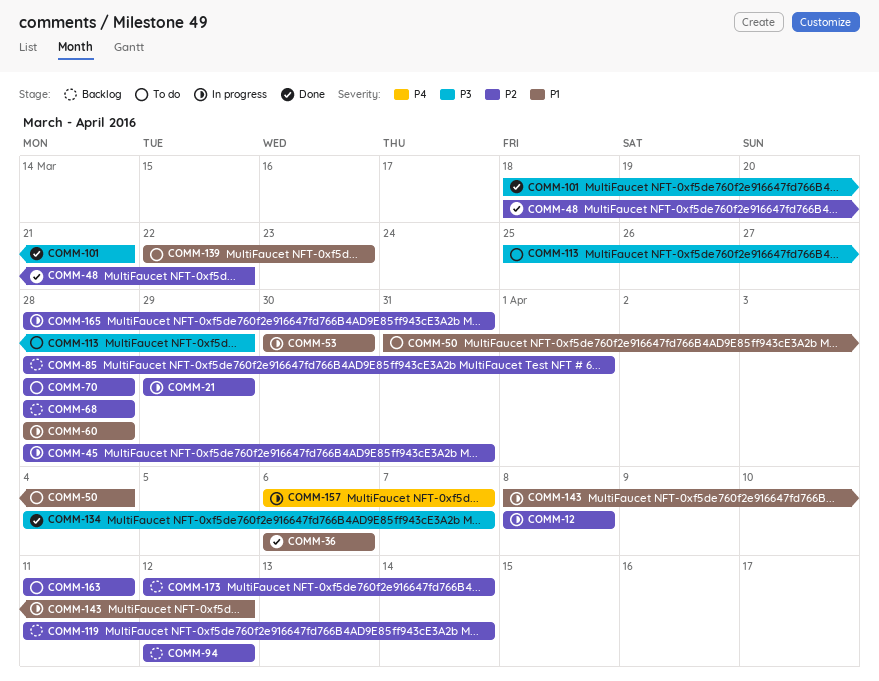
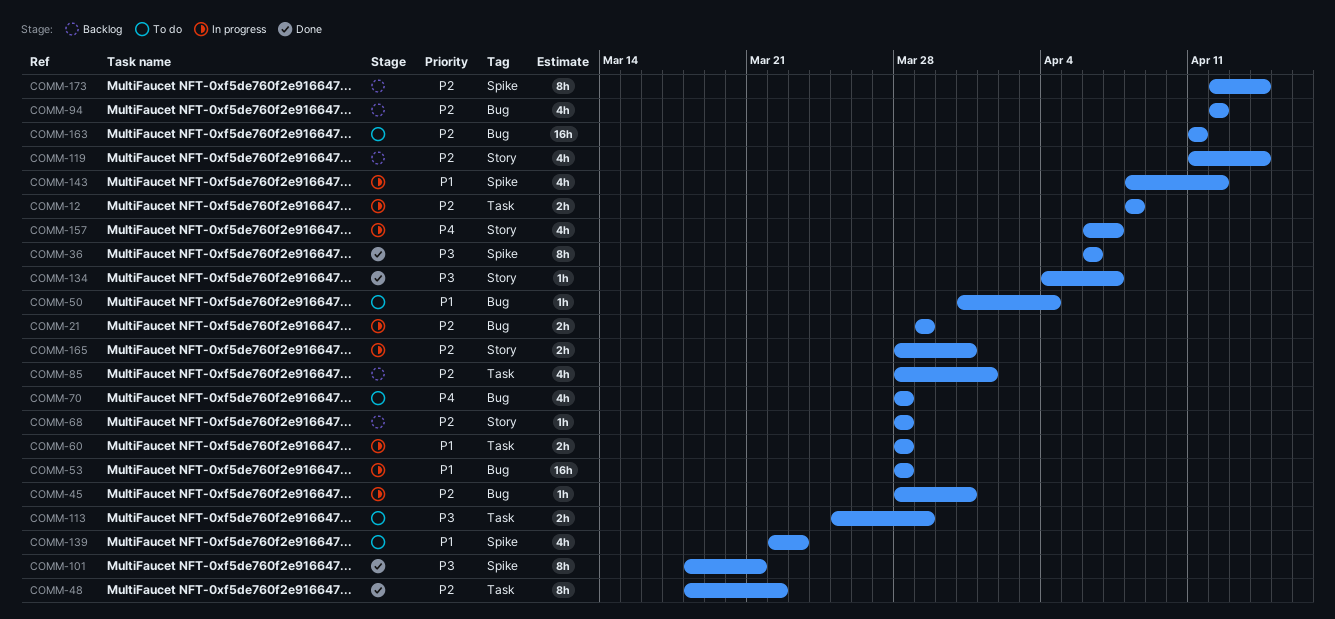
COMM-36, priority: P1 -> P3
COMM-53, start: Mar 30 -> Mar 28
COMM-53, due: Mar 30 -> Mar 28
COMM-70, priority: P2 -> P4

